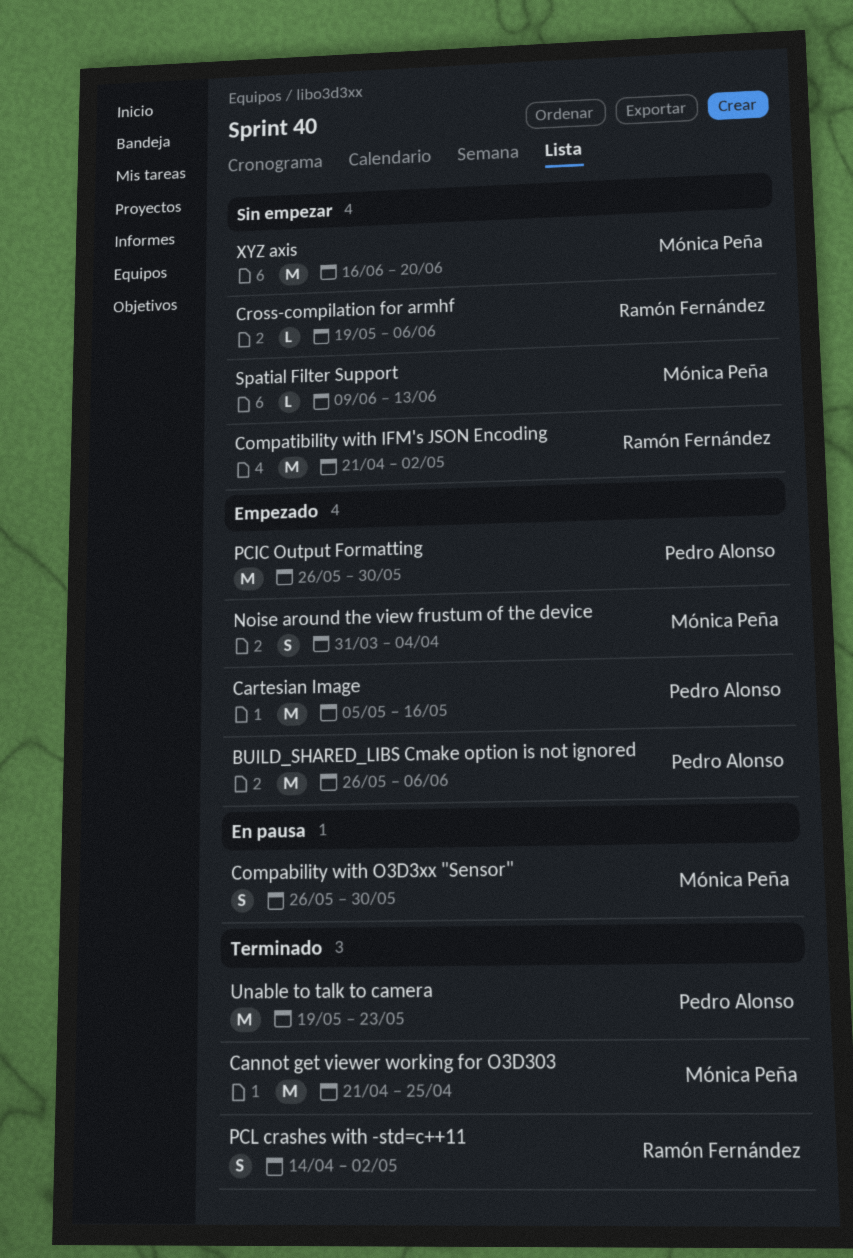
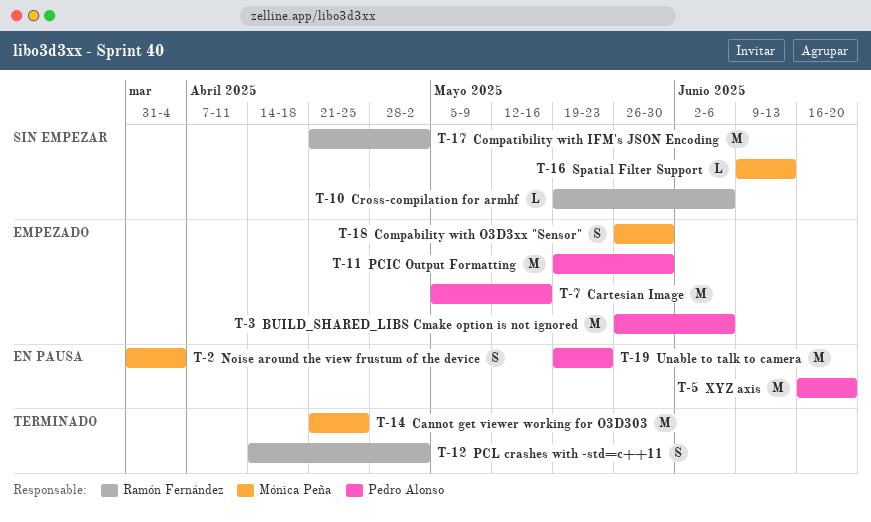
Compability with O3D3xx "Sensor", status: En pausa -> Empezado
Noise around the view frustum of the device, status: Empezado -> En pausa
PCIC Output Formatting, start: May 26 -> May 19
Unable to talk to camera, status: Terminado -> En pausa
XYZ axis, status: Sin empezar -> En pausa
XYZ axis, owner: Mónica Peña -> Pedro Alonso

